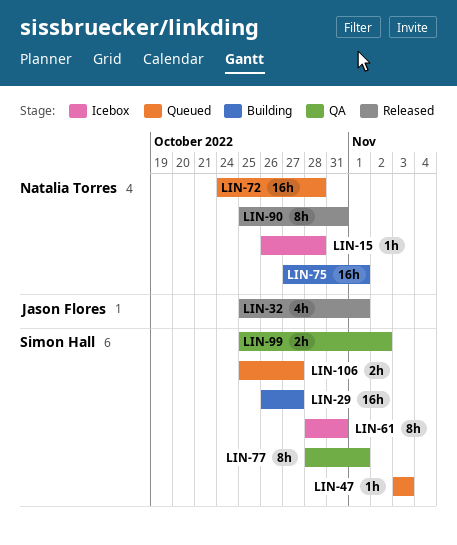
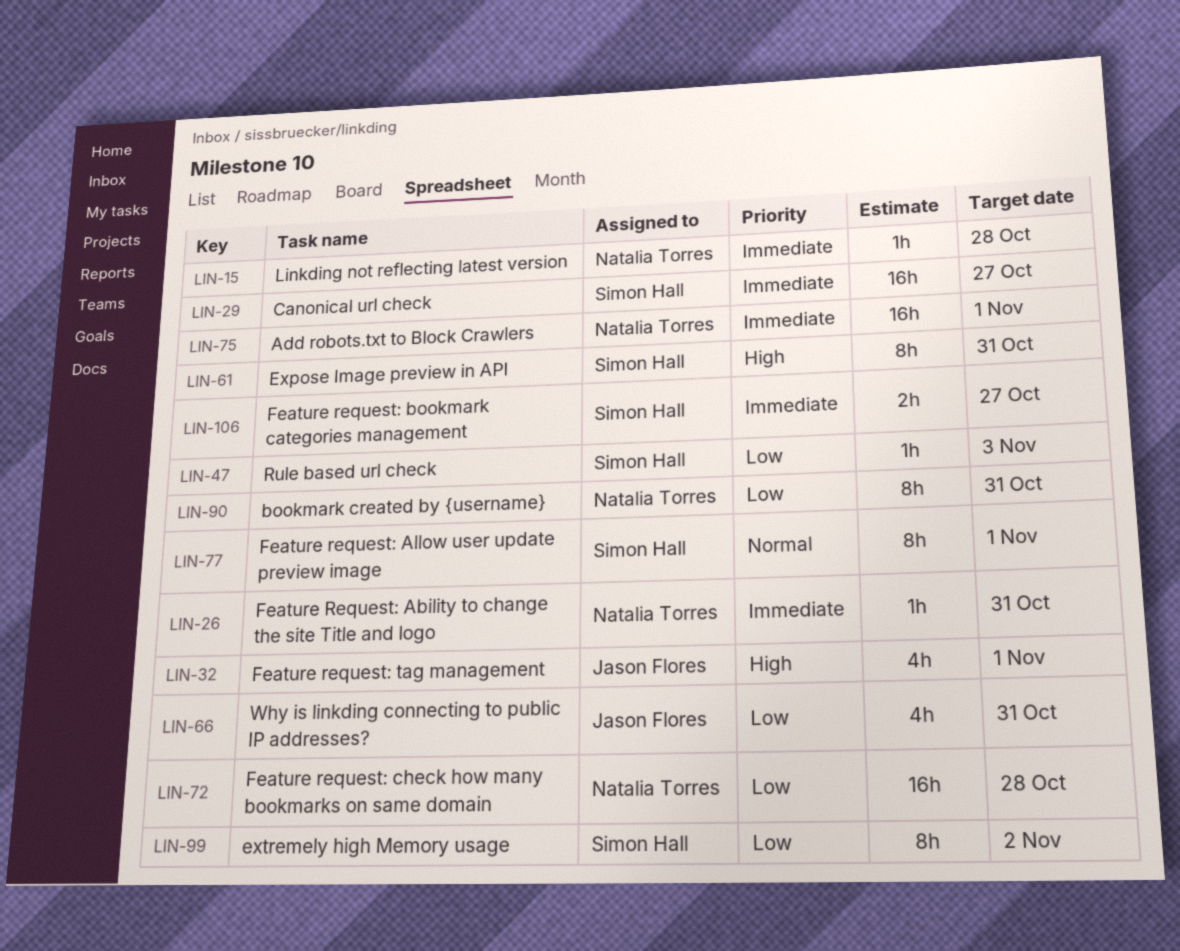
LIN-26: none -> present
LIN-66: none -> present
LIN-99, estimate: 2h -> 8h

